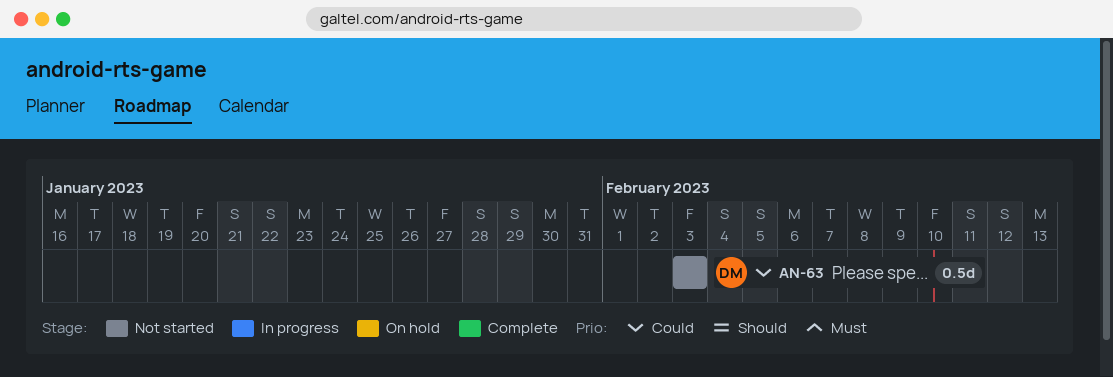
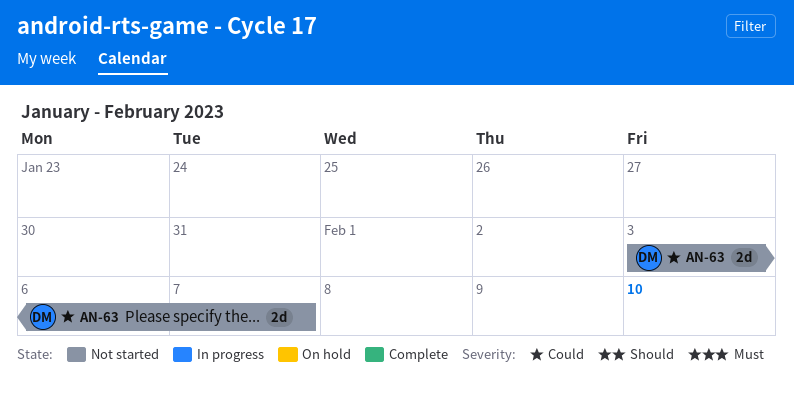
AN-63, estimate: 0.5d -> 2d
AN-63, due: Feb 3 -> Feb 7

